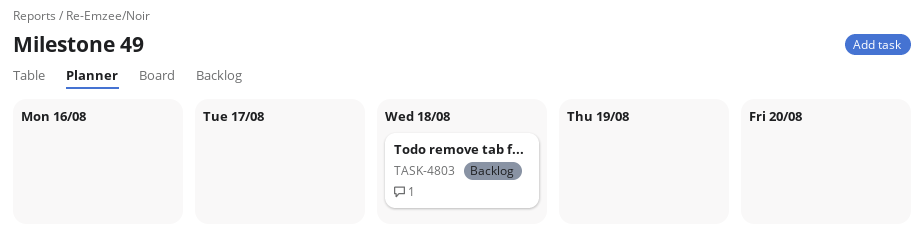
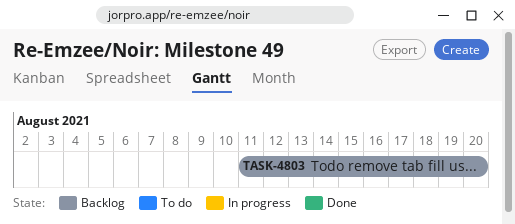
TASK-4803, due: Aug 18 -> Aug 20

